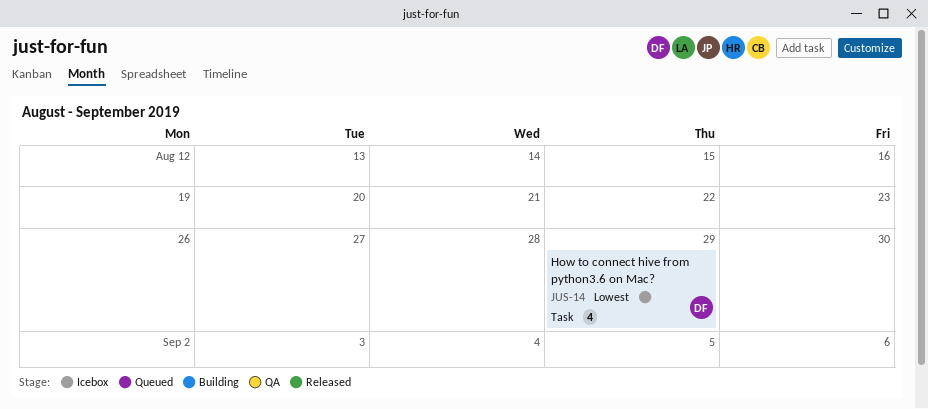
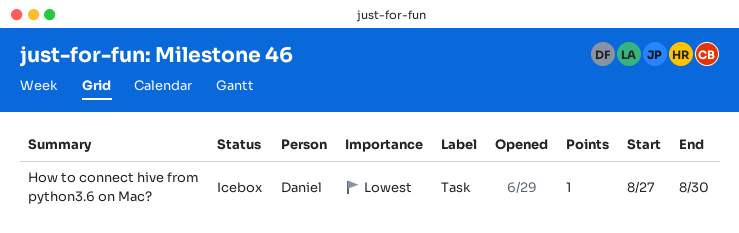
How to connect hive from python3.6 on Mac?, estimate: 4 -> 1
How to connect hive from python3.6 on Mac?, due: Aug 29 -> Aug 30

